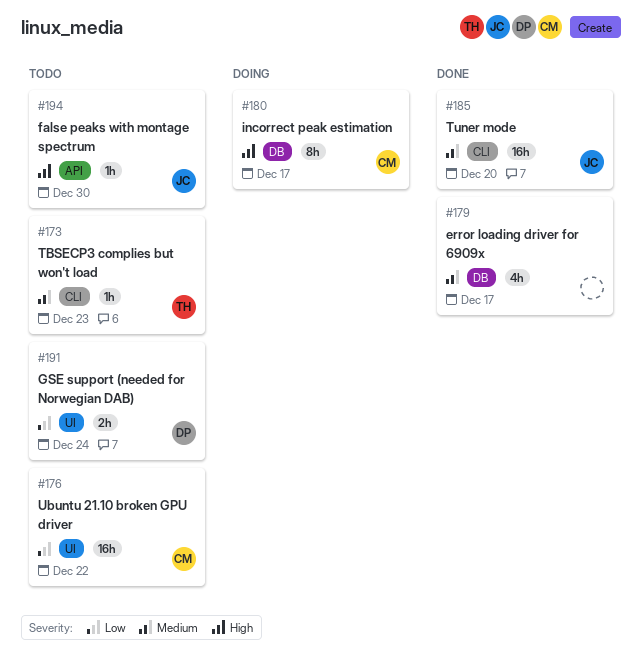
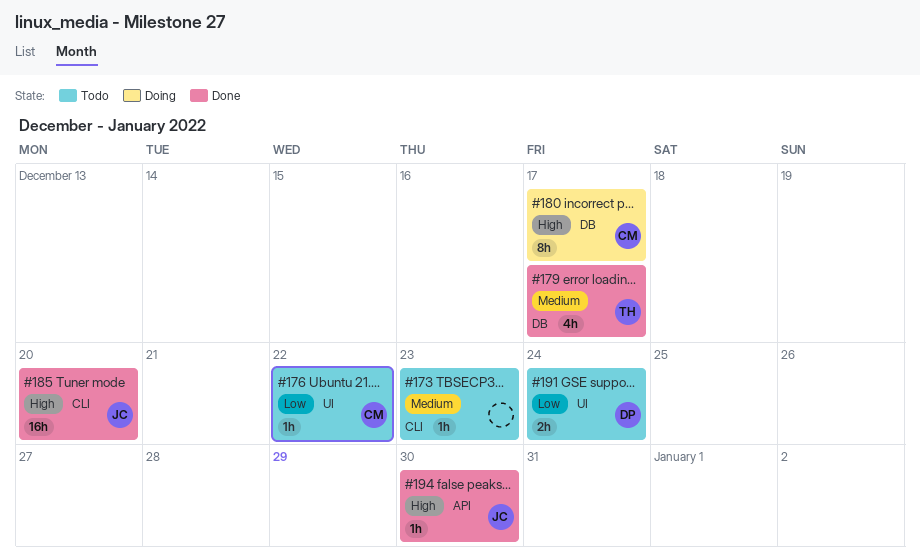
#173, owner: TH -> none
#176, estimate: 16h -> 1h
#179, owner: none -> TH
#185, priority: Medium -> High
#194, status: Todo -> Done

